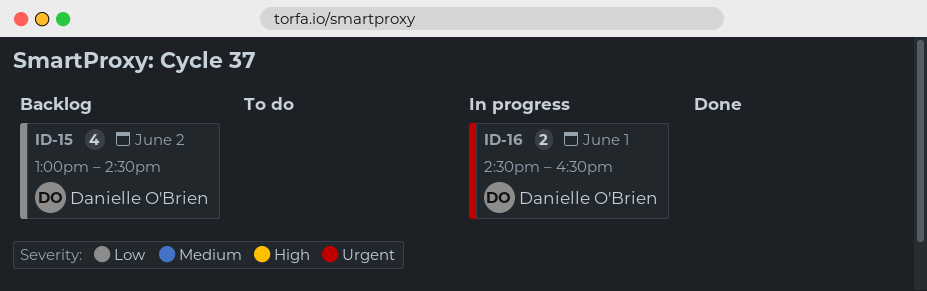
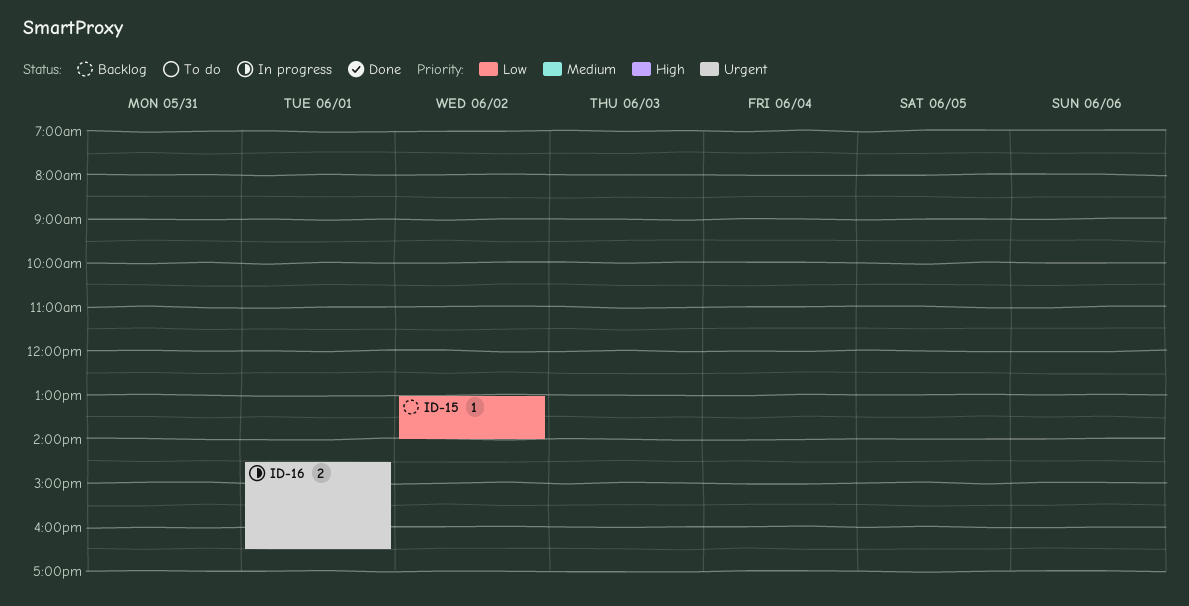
ID-15, estimate: 4 -> 1
ID-15, ends: 14:30 -> 14:00

